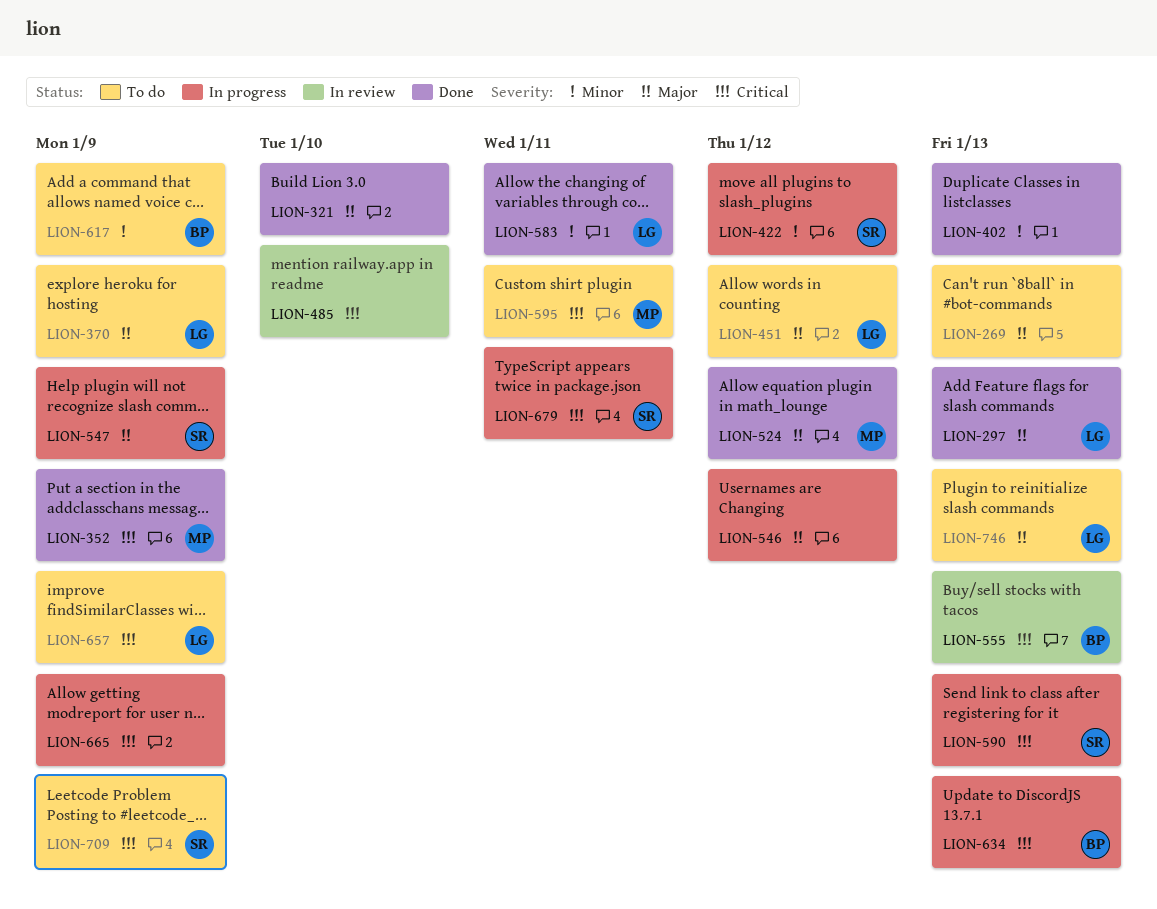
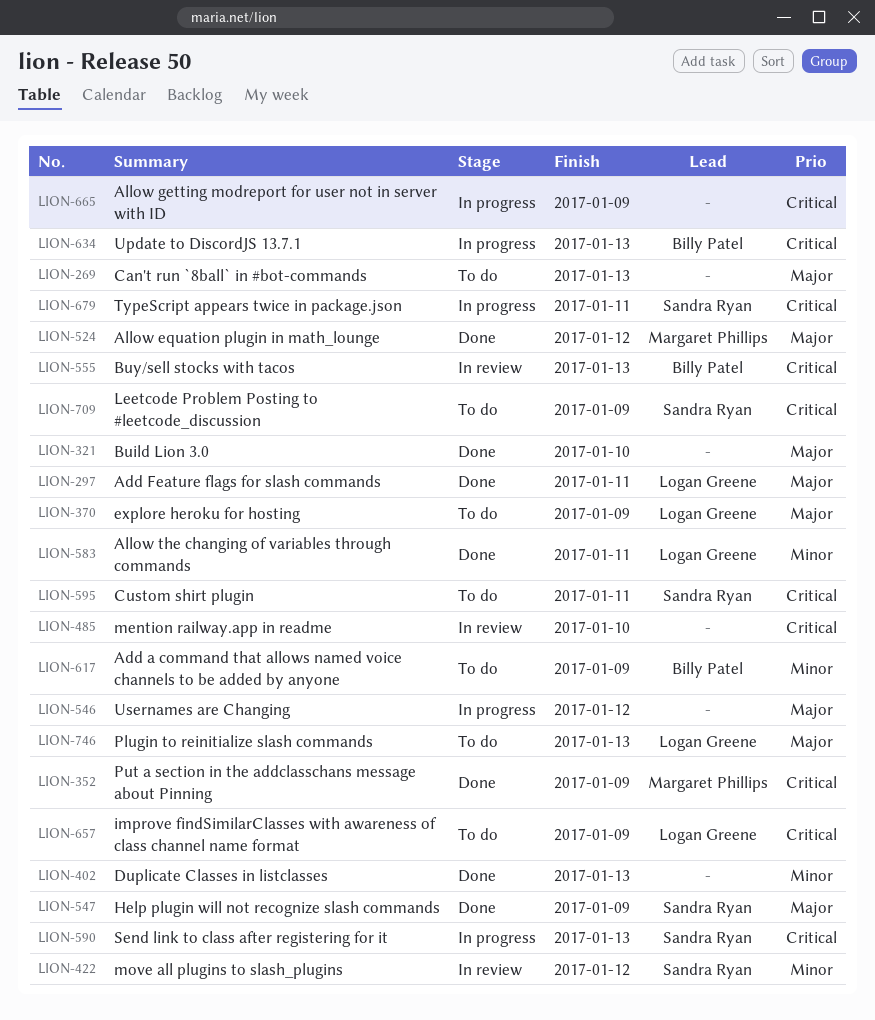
LION-297, due: Jan 13 -> Jan 11
LION-422, status: In progress -> In review
LION-451: present -> none
LION-547, status: In progress -> Done
LION-595, owner: Margaret Phillips -> Sandra Ryan

